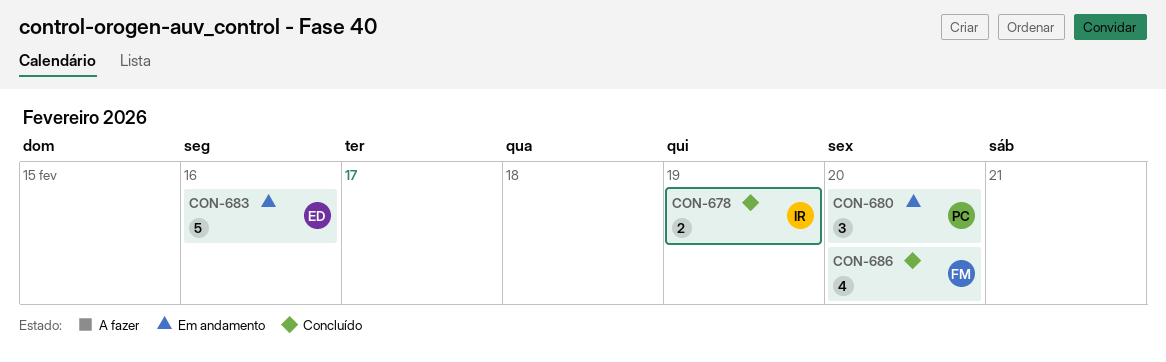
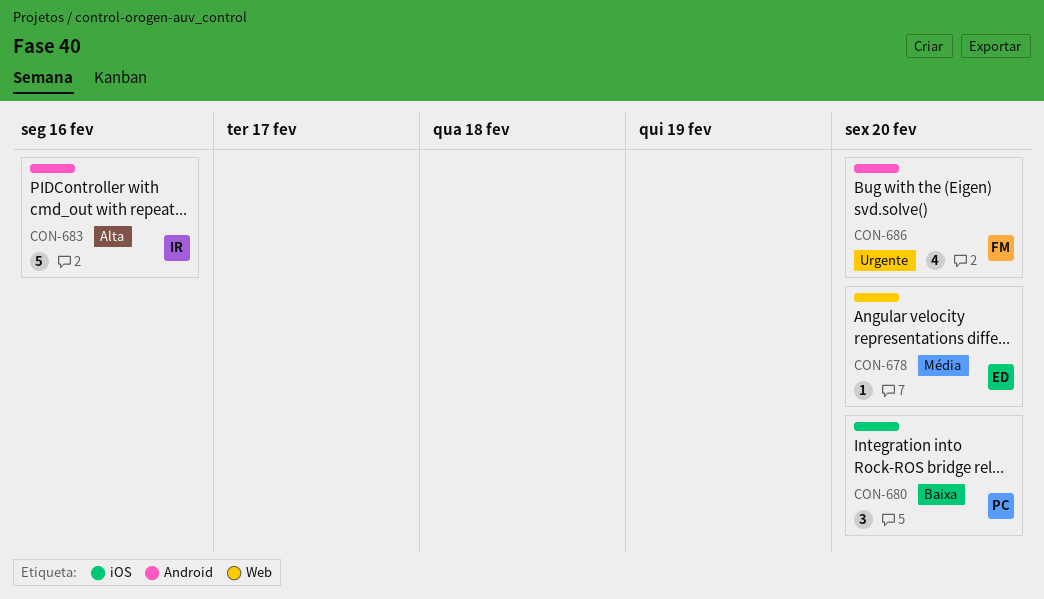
CON-678, owner: IR -> ED
CON-678, estimate: 2 -> 1
CON-678, due: Feb 19 -> Feb 20
CON-683, owner: ED -> IR

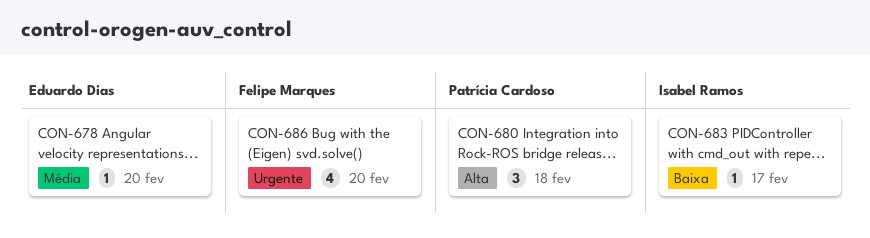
CON-680, priority: Baixa -> Alta
CON-680, due: Feb 20 -> Feb 18
CON-683, priority: Alta -> Baixa
CON-683, estimate: 5 -> 1
CON-683, due: Feb 16 -> Feb 17

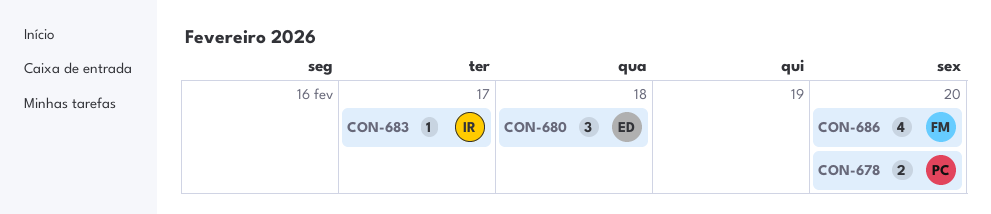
CON-678, owner: Eduardo Dias -> Patrícia Cardoso
CON-678, estimate: 1 -> 2
CON-680, owner: Patrícia Cardoso -> Eduardo Dias

